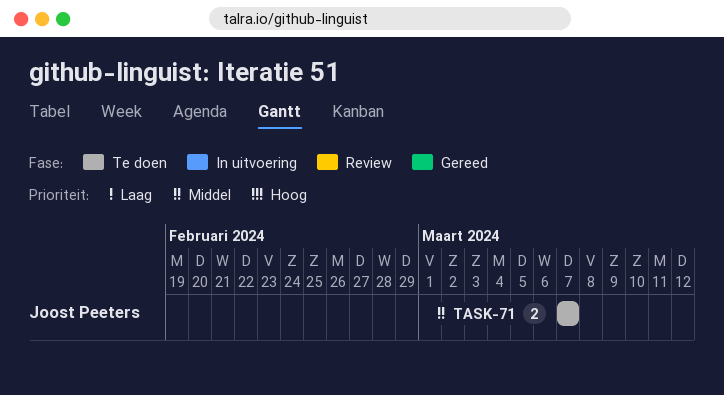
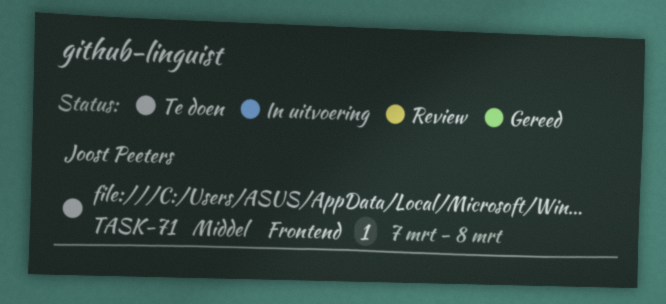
TASK-71, estimate: 2 -> 1
TASK-71, due: Mar 7 -> Mar 8

